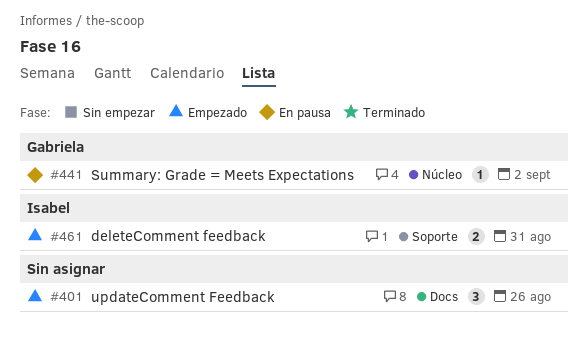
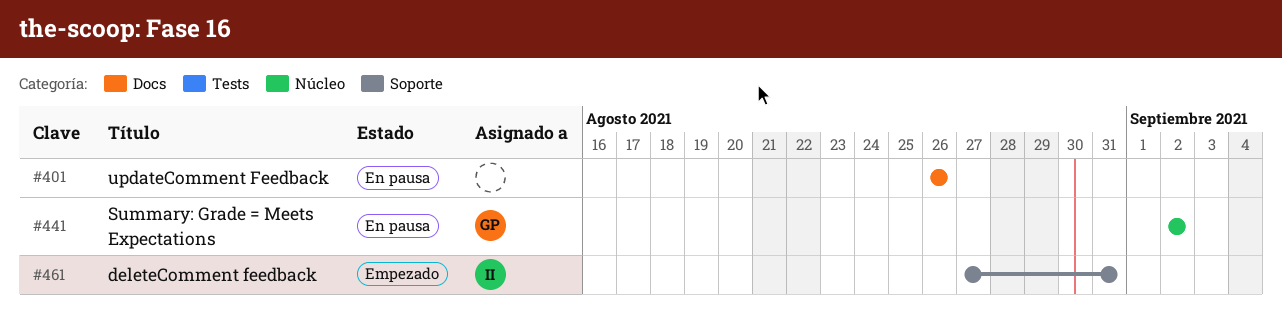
#401, status: Empezado -> En pausa

